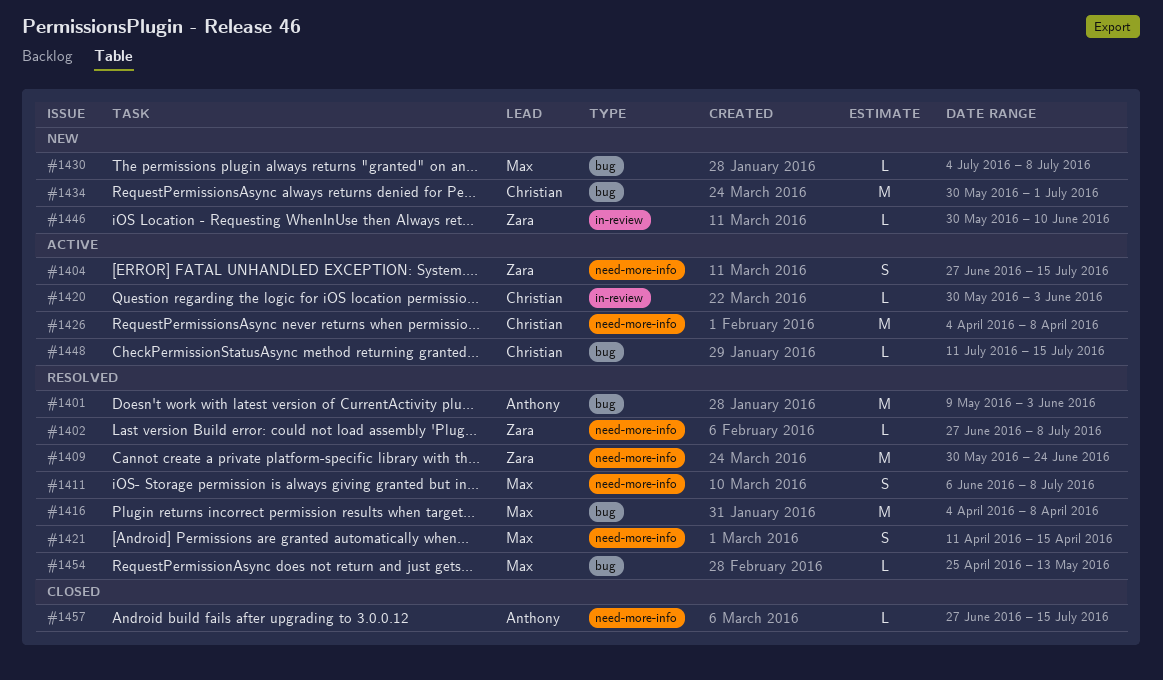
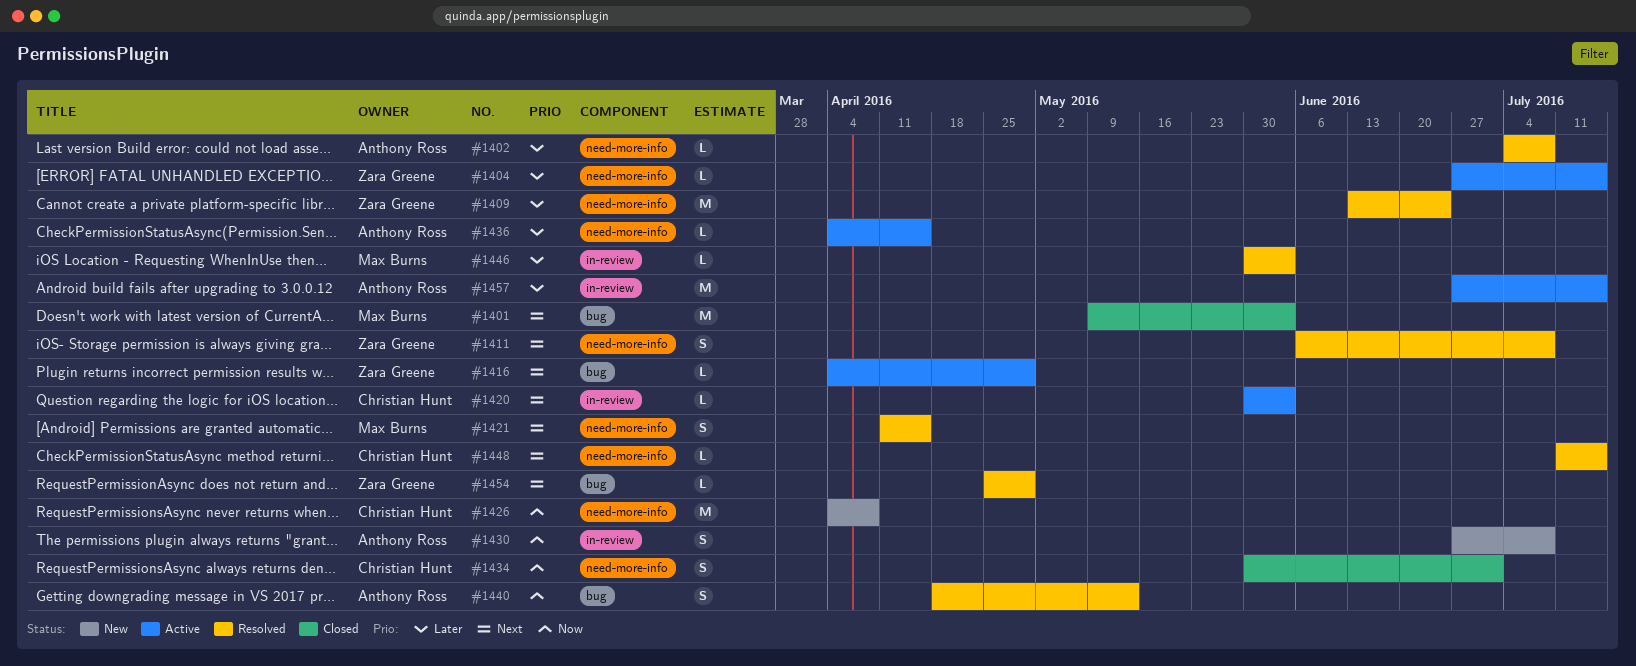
#1401, status: Resolved -> Closed
#1401, owner: Anthony Ross -> Max Burns
#1402, owner: Zara Greene -> Anthony Ross
#1402, start: Jun 27 -> Jul 4
#1404, estimate: S -> L
#1409, start: May 30 -> Jun 13
#1411, owner: Max Burns -> Zara Greene
#1416, status: Resolved -> Active
#1416, owner: Max Burns -> Zara Greene
#1416, estimate: M -> L
#1416, due: Apr 8 -> Apr 29
#1426, status: Active -> New
#1430, owner: Max Burns -> Anthony Ross
#1430, label: bug -> in-review
#1430, estimate: L -> S
#1430, start: Jul 4 -> Jun 27
#1434, status: New -> Closed
#1434, label: bug -> need-more-info
#1434, estimate: M -> S
#1436: none -> present
#1440: none -> present
#1446, status: New -> Resolved
#1446, owner: Zara Greene -> Max Burns
#1446, due: Jun 10 -> Jun 3
#1448, status: Active -> Resolved
#1448, label: bug -> need-more-info
#1454, owner: Max Burns -> Zara Greene
#1454, due: May 13 -> Apr 29
#1457, status: Closed -> Active
#1457, label: need-more-info -> in-review
#1457, estimate: L -> M

